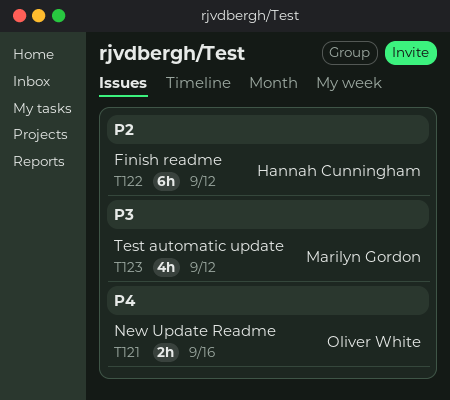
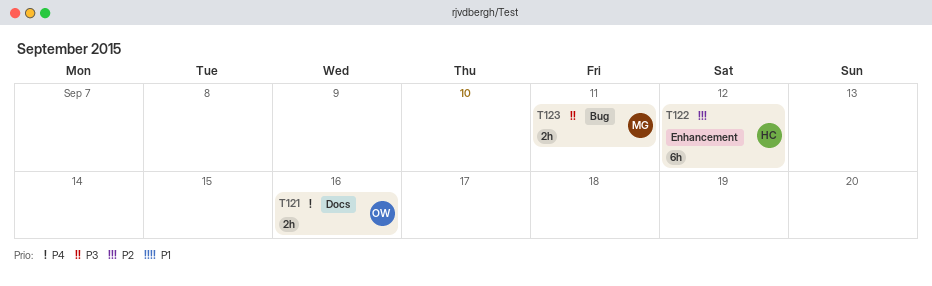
T123, estimate: 4h -> 2h
T123, due: Sep 12 -> Sep 11

